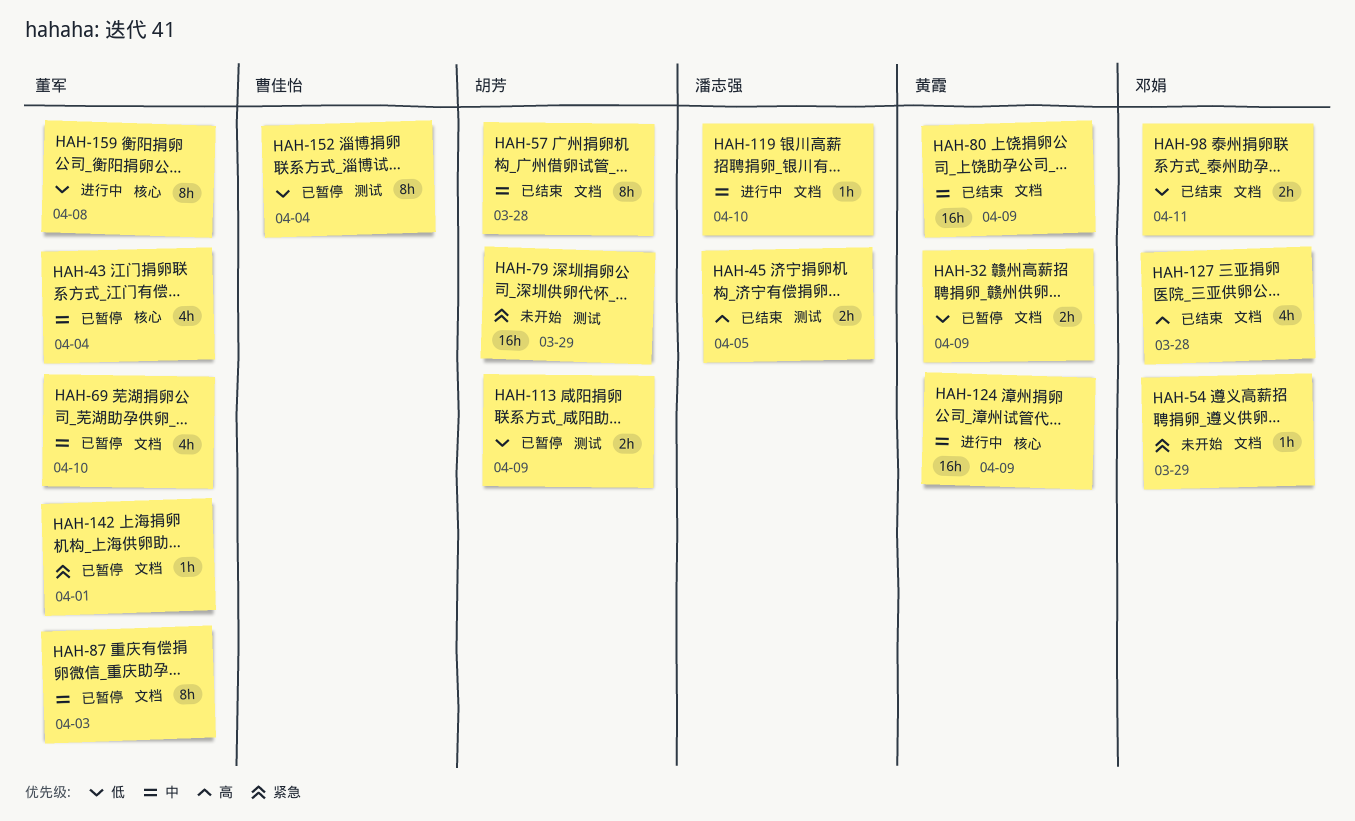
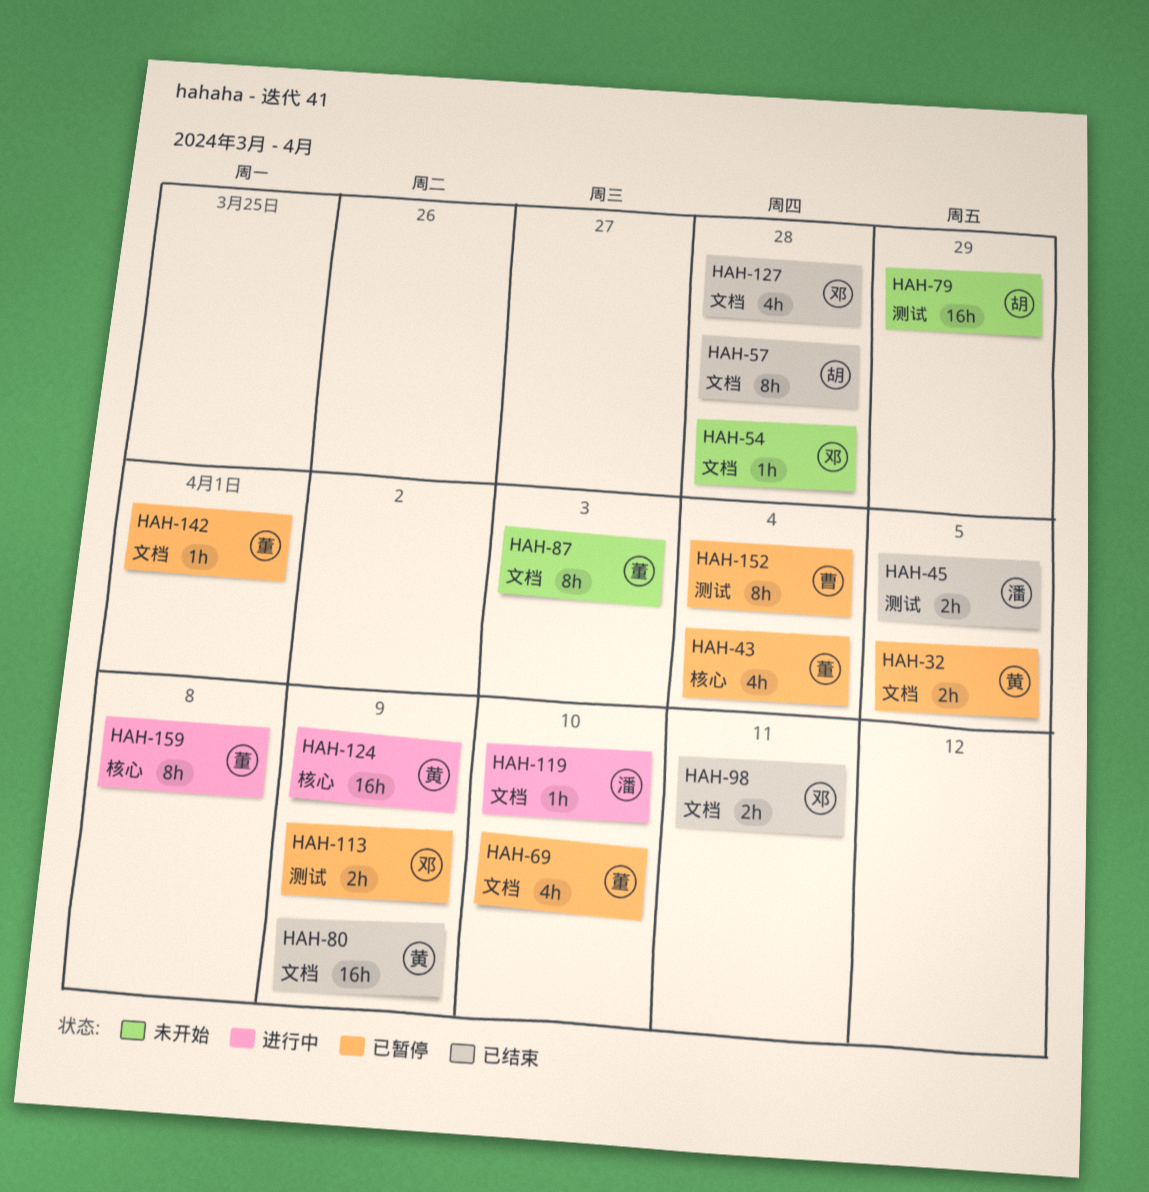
HAH-32, due: Apr 9 -> Apr 5
HAH-54, due: Mar 29 -> Mar 28
HAH-87, status: 已暂停 -> 未开始
HAH-113, owner: 胡芳 -> 邓娟

